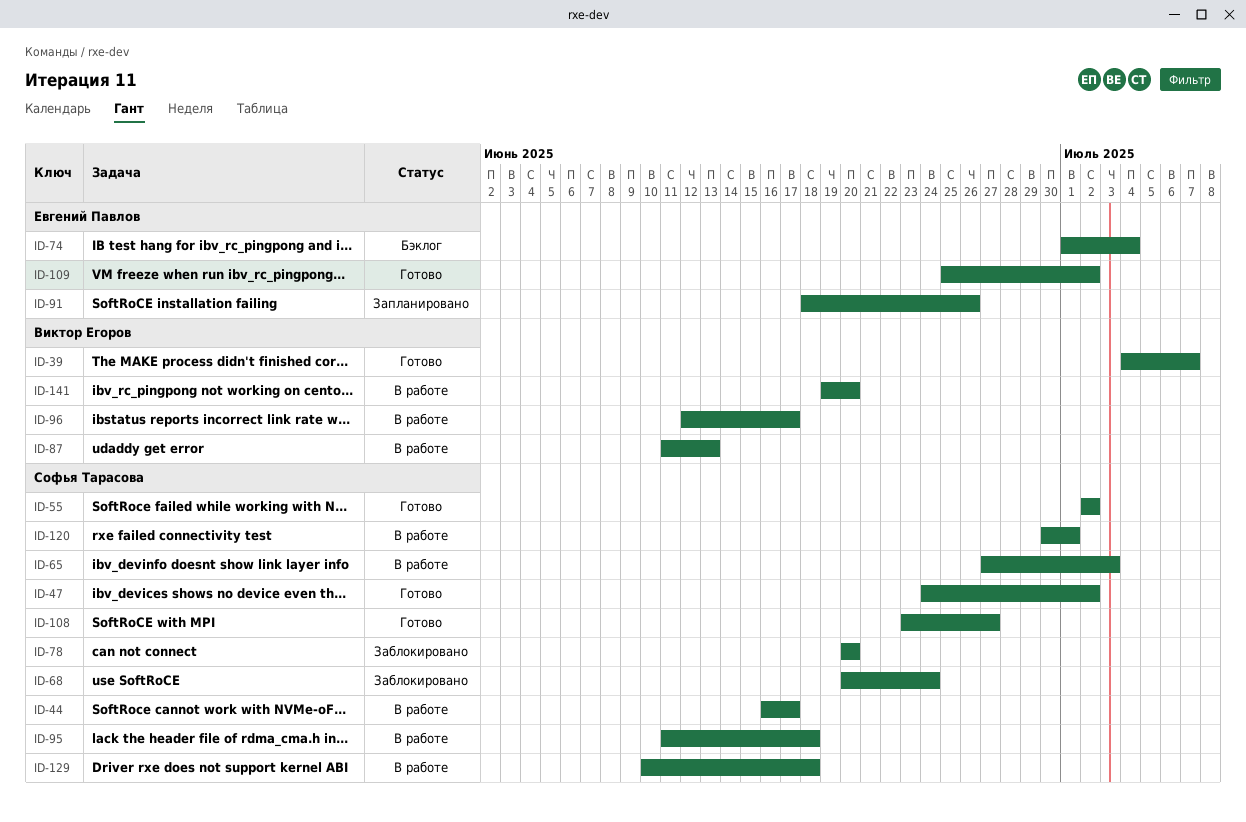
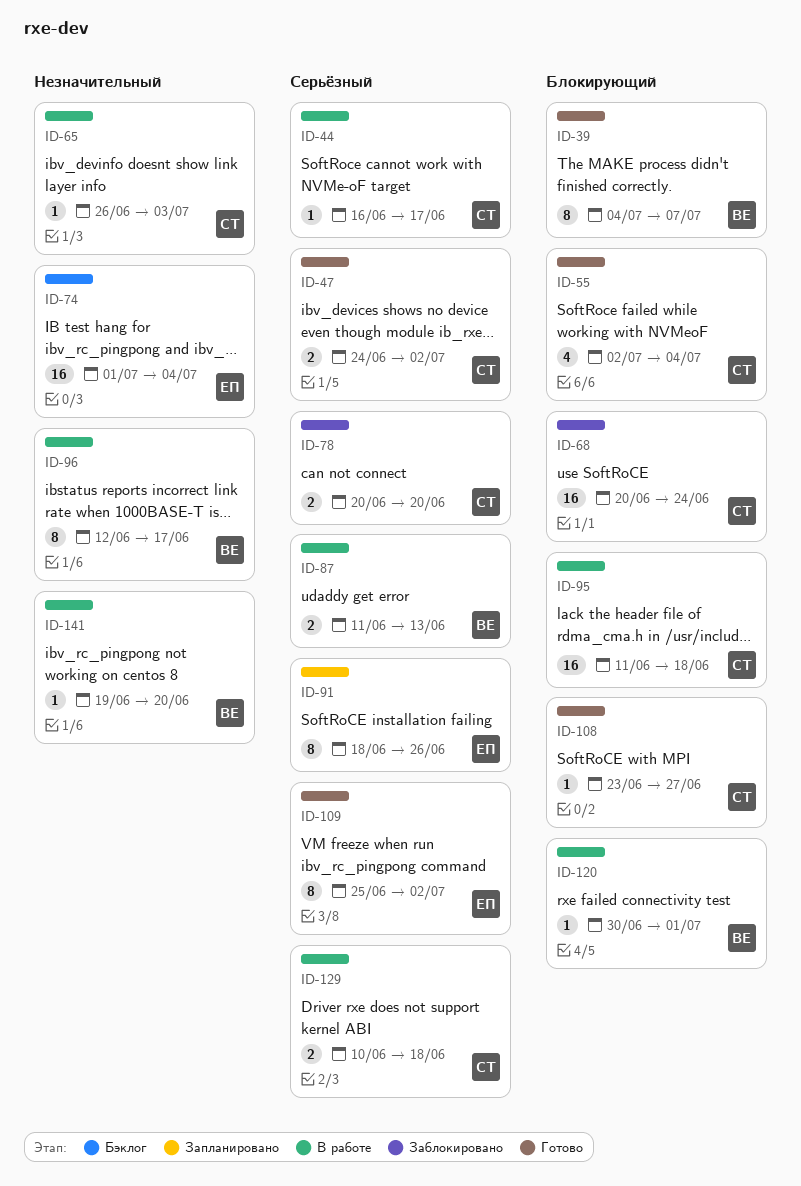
ID-55, due: Jul 2 -> Jul 4
ID-65, start: Jun 27 -> Jun 26
ID-120, owner: Софья Тарасова -> Виктор Егоров

